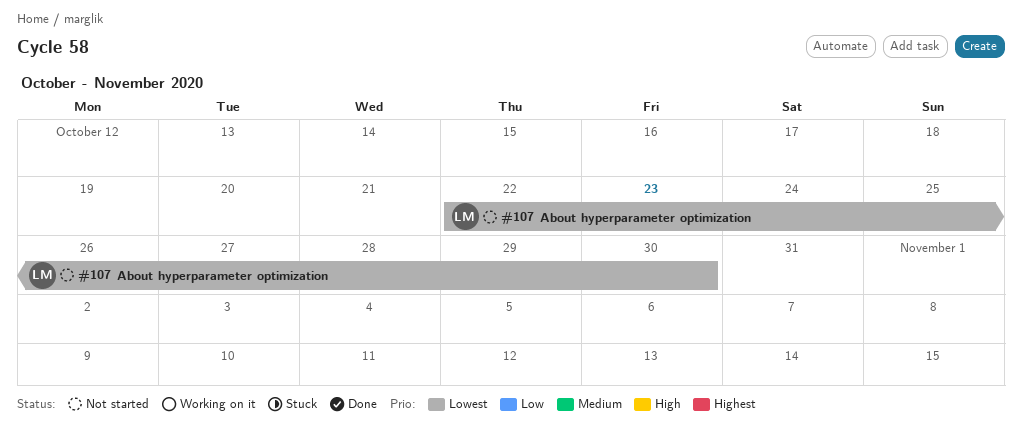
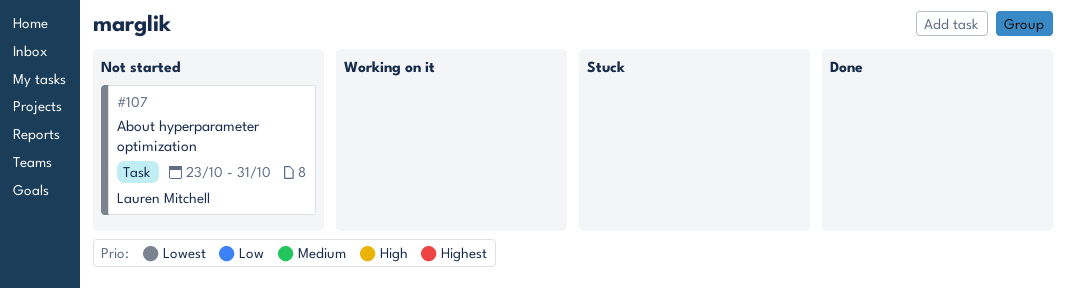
#107, start: Oct 22 -> Oct 23
#107, due: Oct 30 -> Oct 31

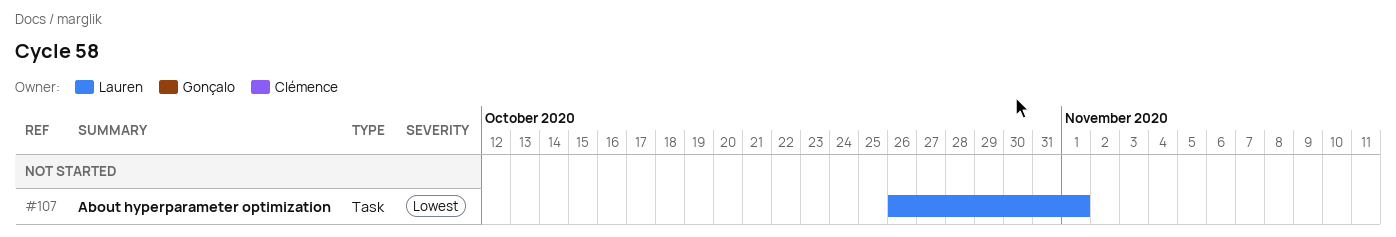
#107, start: Oct 23 -> Oct 26
#107, due: Oct 31 -> Nov 1

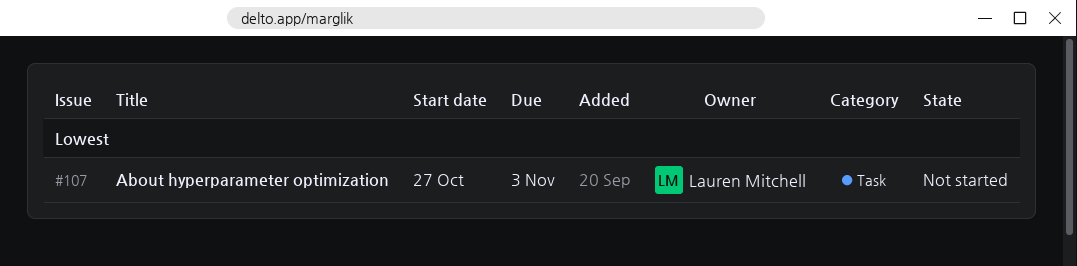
#107, start: Oct 26 -> Oct 27
#107, due: Nov 1 -> Nov 3

